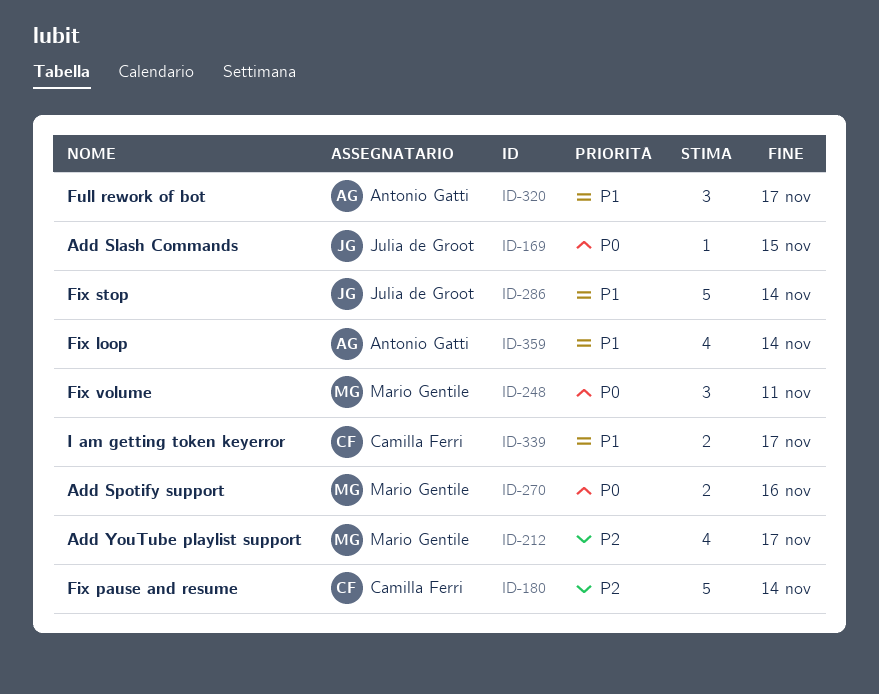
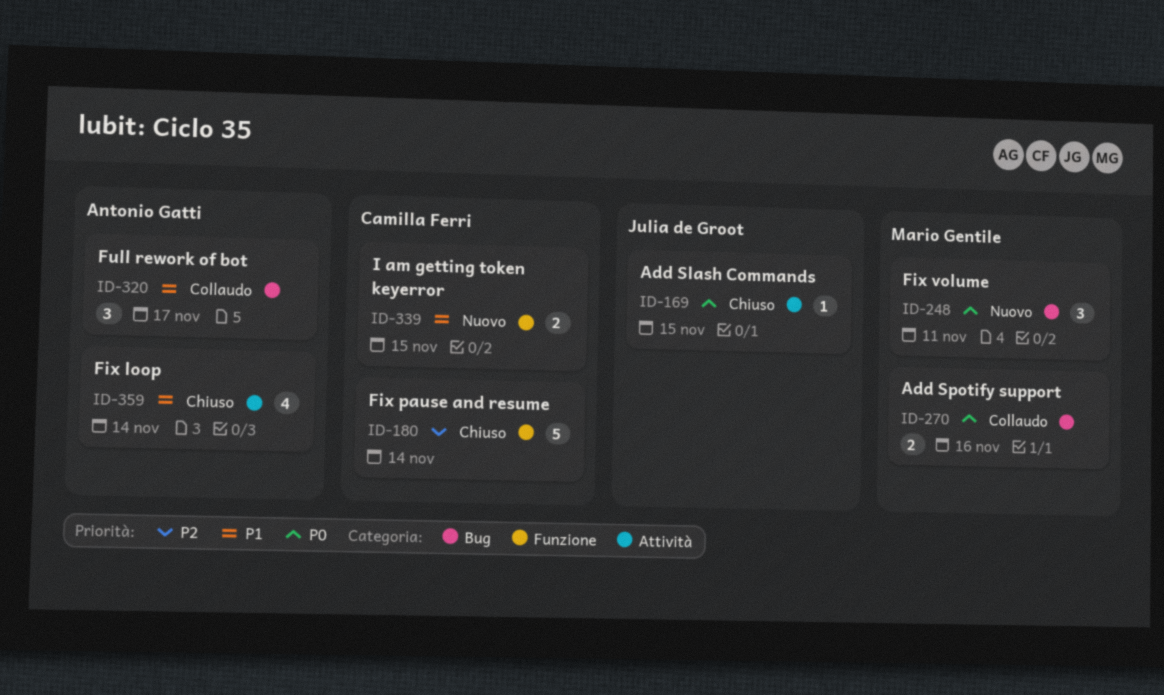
ID-212: present -> none
ID-286: present -> none
ID-339, due: Nov 17 -> Nov 15

